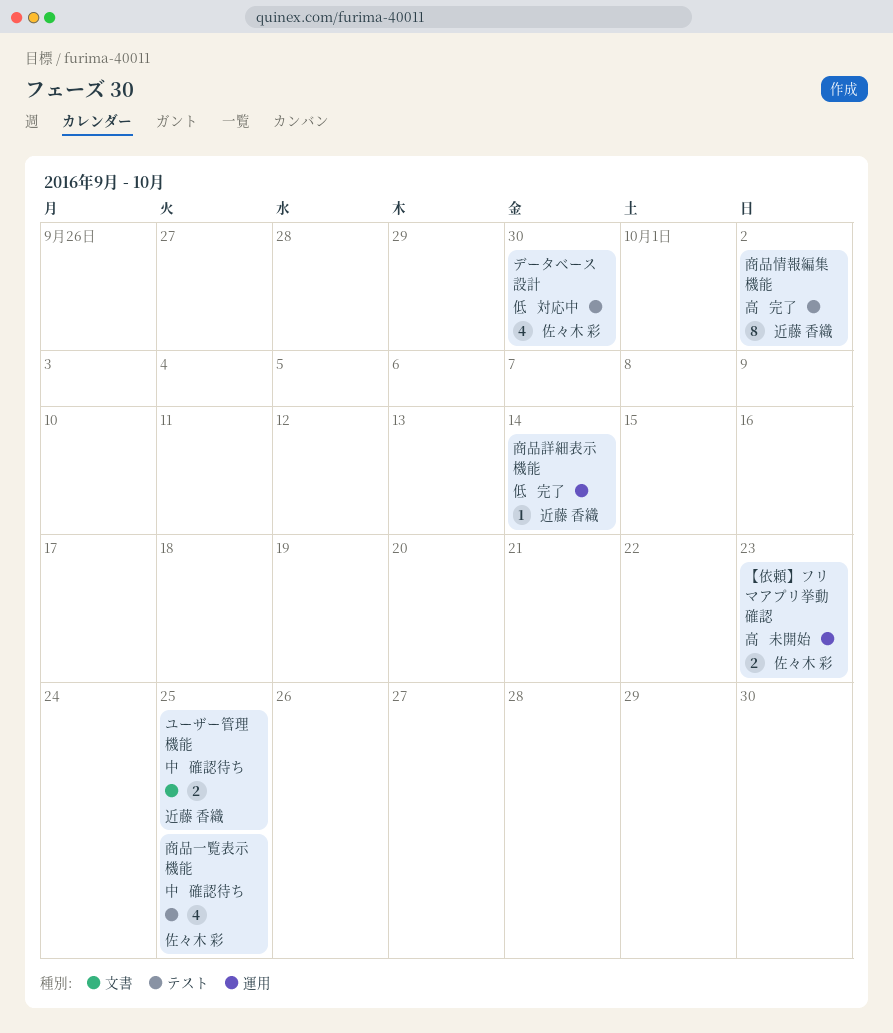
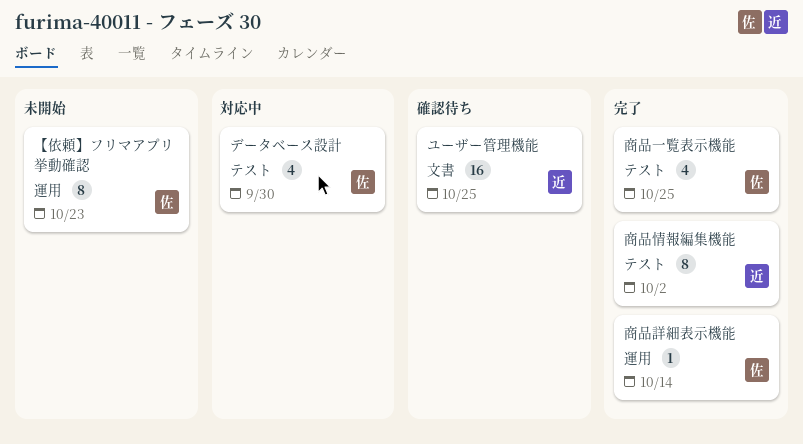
【依頼】フリマアプリ挙動確認, estimate: 2 -> 8
ユーザー管理機能, estimate: 2 -> 16
商品一覧表示機能, status: 確認待ち -> 完了
商品詳細表示機能, owner: 近藤 香織 -> 佐々木 彩

